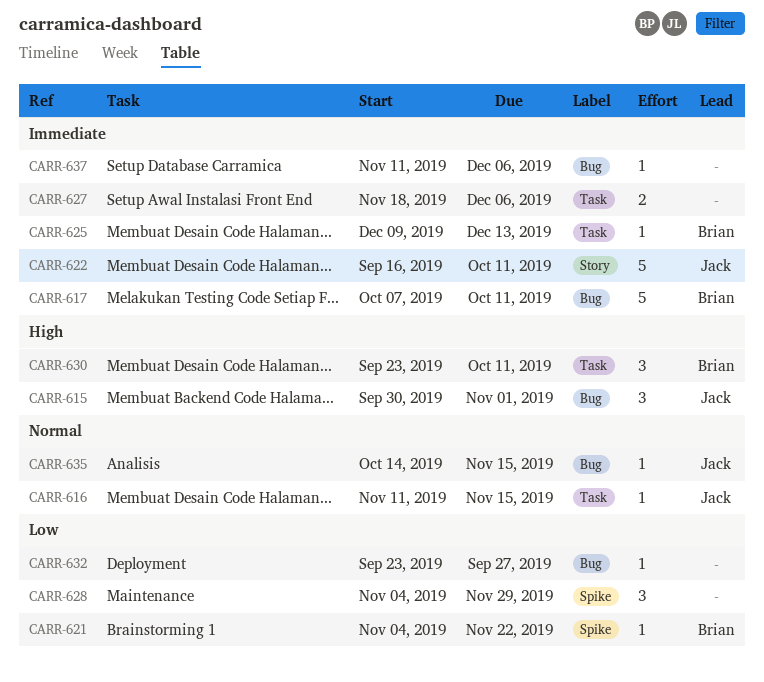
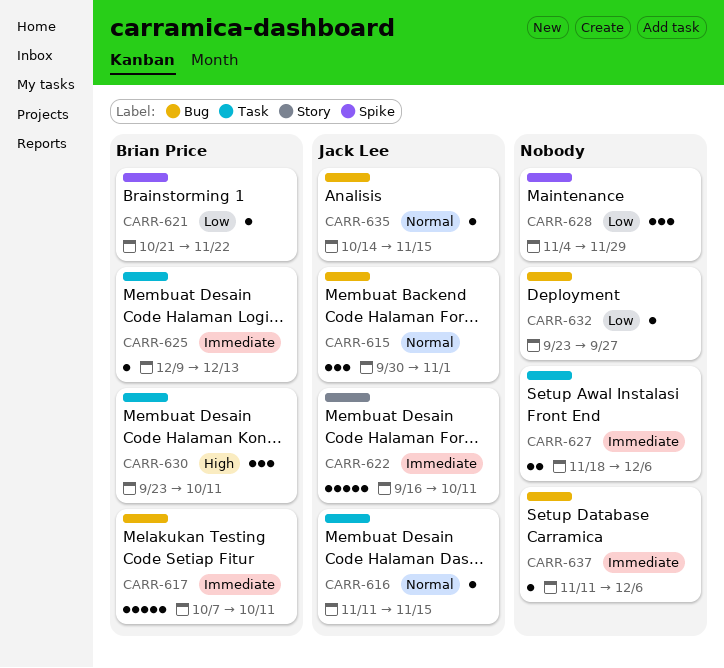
CARR-615, priority: High -> Normal
CARR-621, start: Nov 4 -> Oct 21

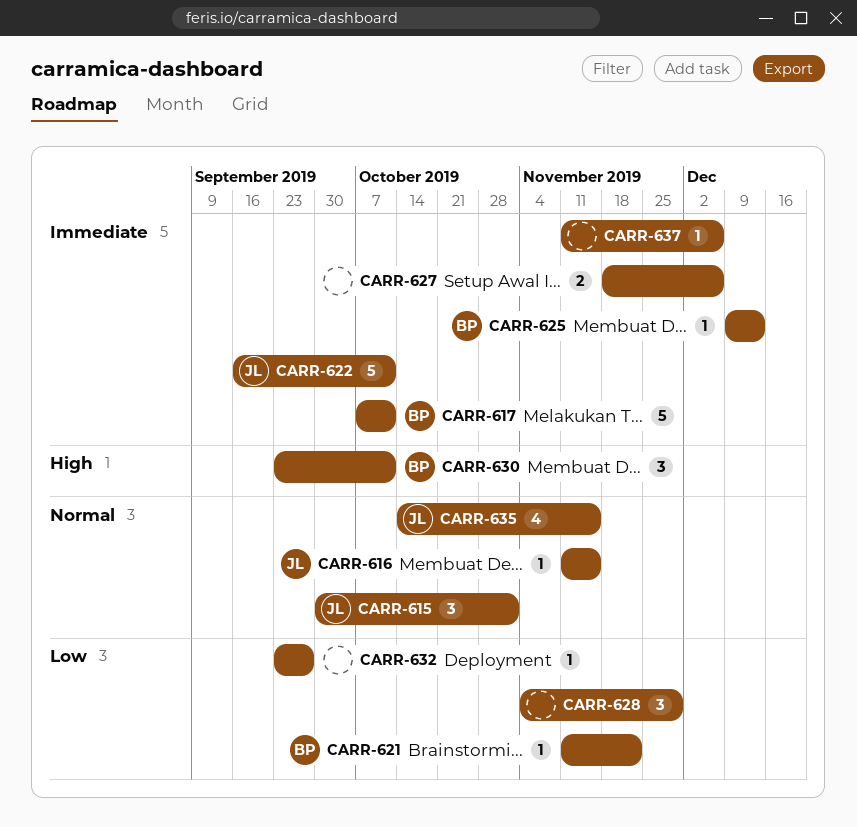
CARR-621, start: Oct 21 -> Nov 11
CARR-635, estimate: 1 -> 4

